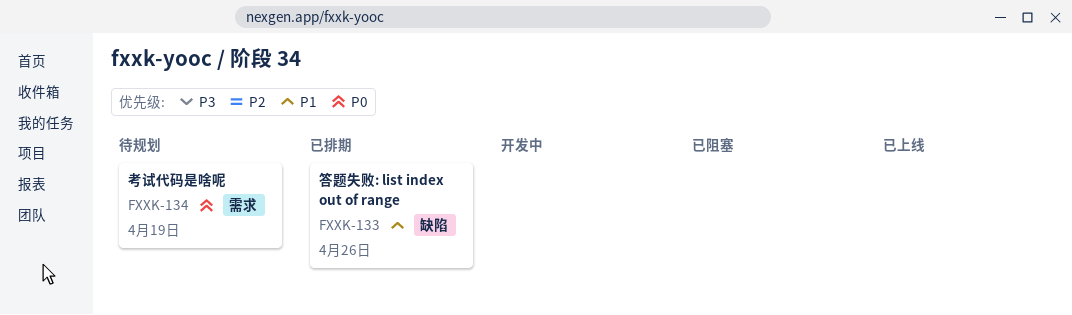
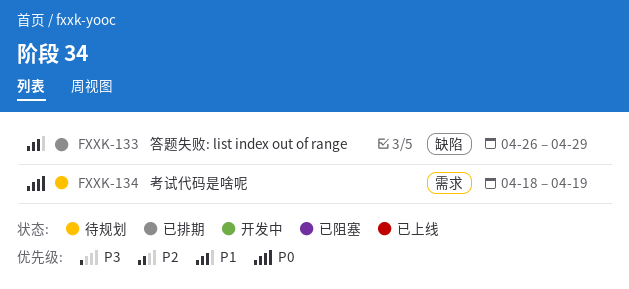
FXXK-133, due: Apr 26 -> Apr 29

